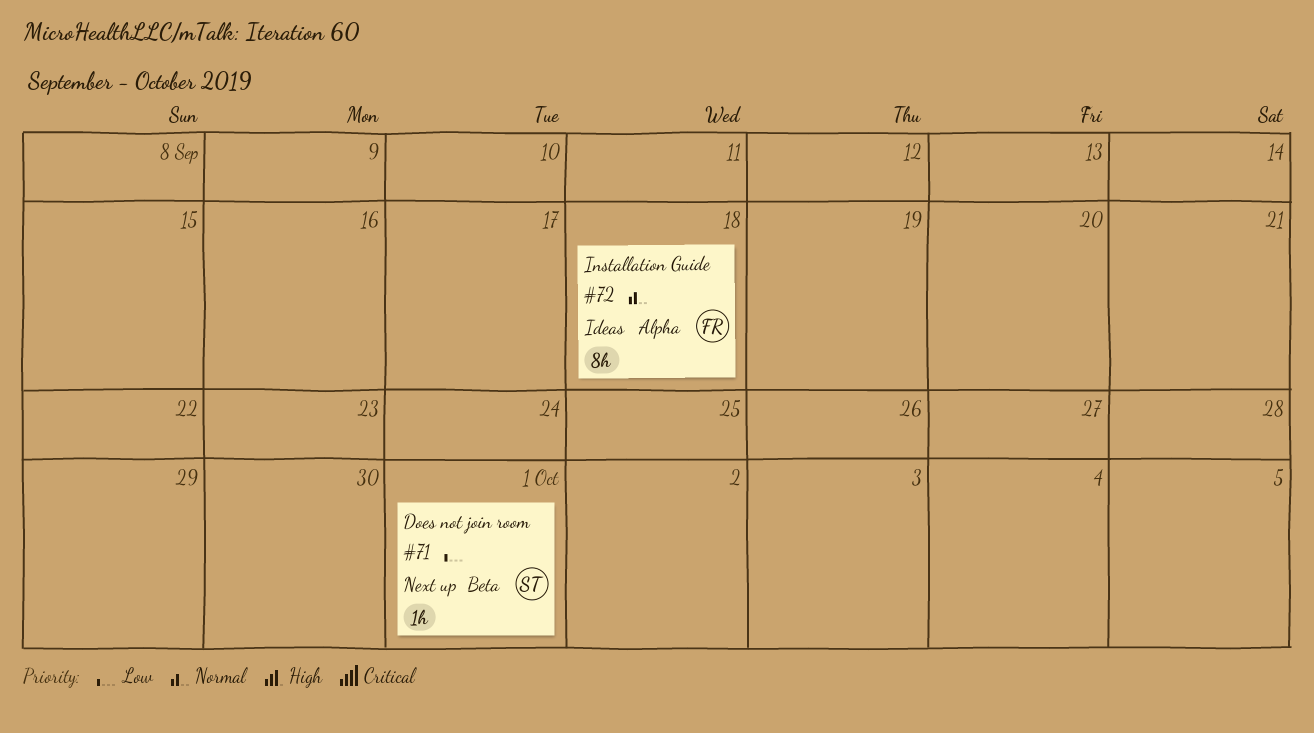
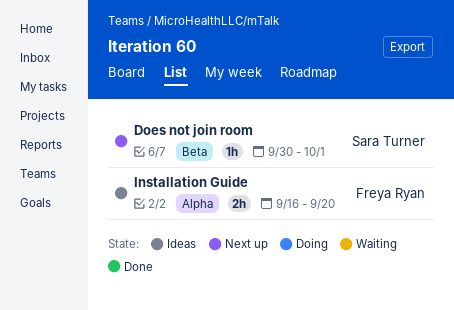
Installation Guide, estimate: 8h -> 2h
Installation Guide, due: Sep 18 -> Sep 20

